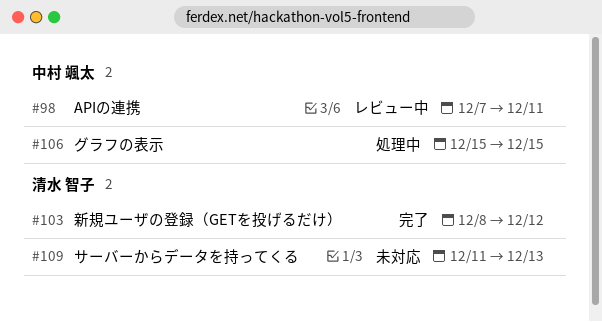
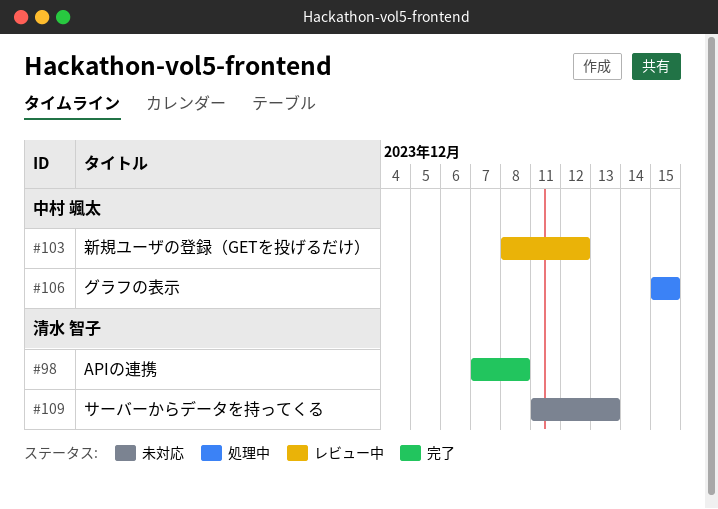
#98, status: レビュー中 -> 完了
#98, owner: 中村 颯太 -> 清水 智子
#98, due: Dec 11 -> Dec 8
#103, status: 完了 -> レビュー中
#103, owner: 清水 智子 -> 中村 颯太

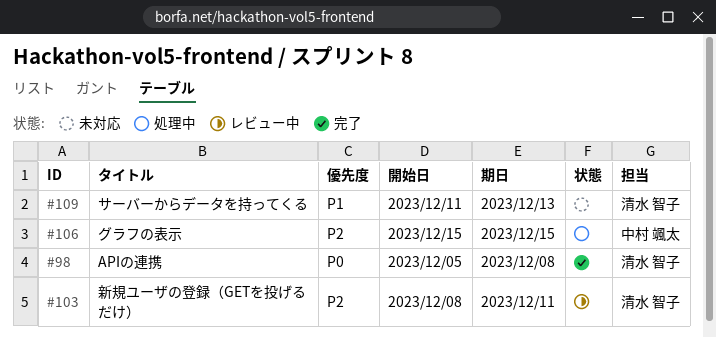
#98, start: Dec 7 -> Dec 5
#103, owner: 中村 颯太 -> 清水 智子
#103, due: Dec 12 -> Dec 11

